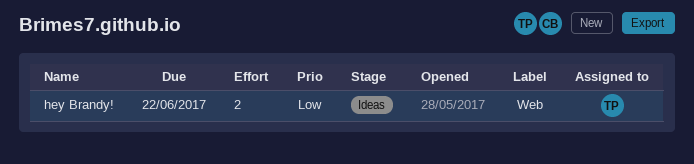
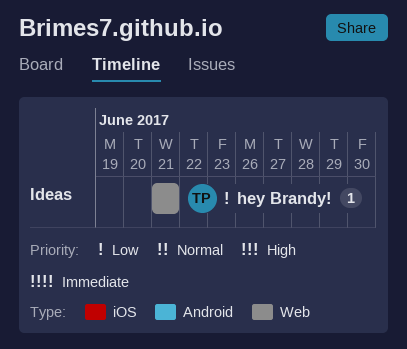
hey Brandy!, estimate: 2 -> 1
hey Brandy!, due: Jun 22 -> Jun 21

